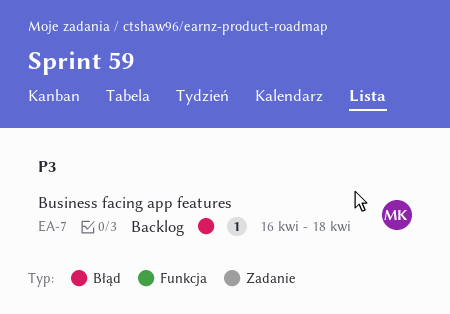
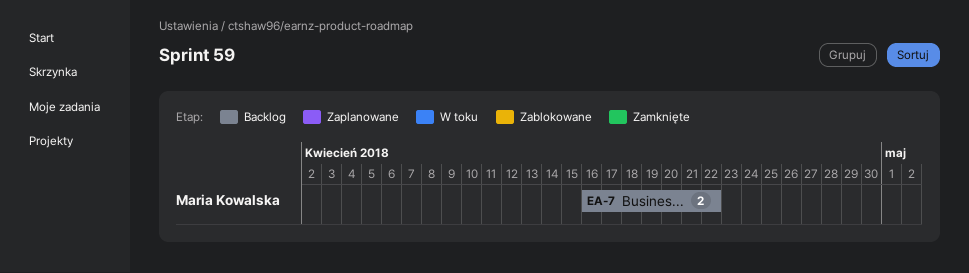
EA-7, estimate: 1 -> 2
EA-7, due: Apr 18 -> Apr 22

